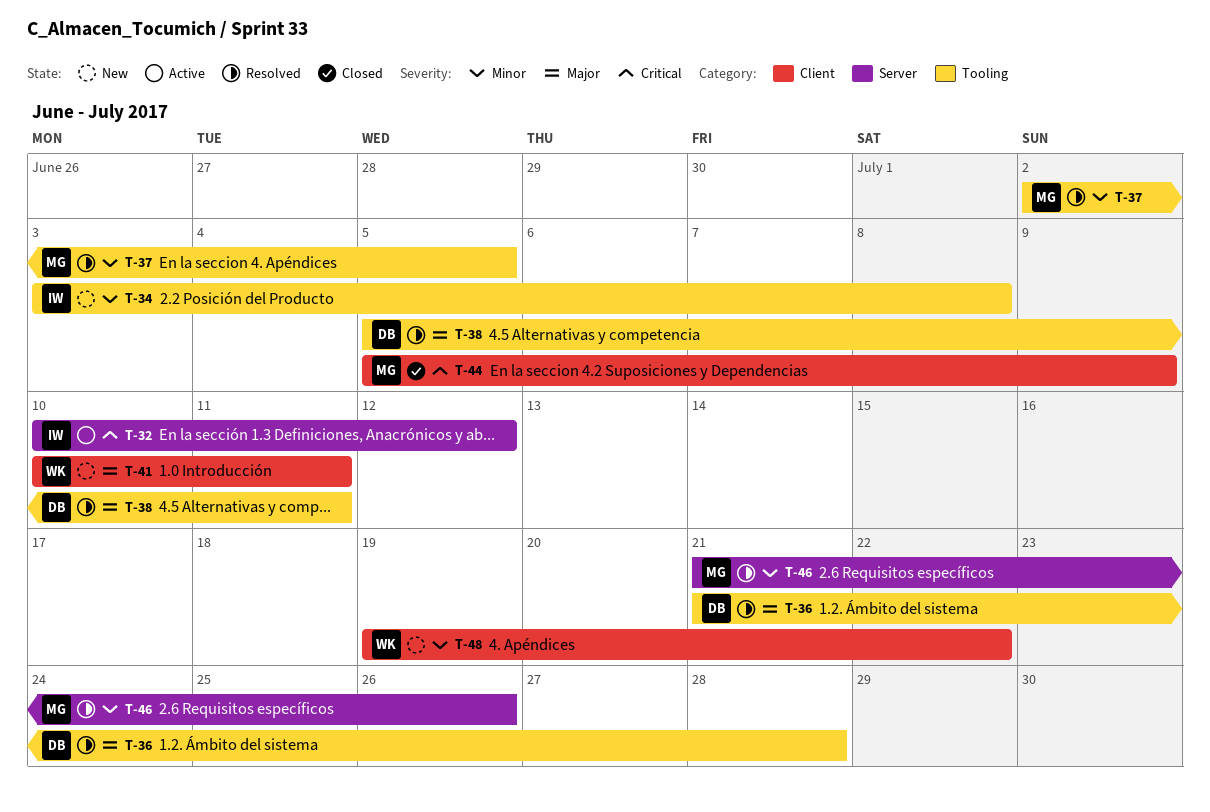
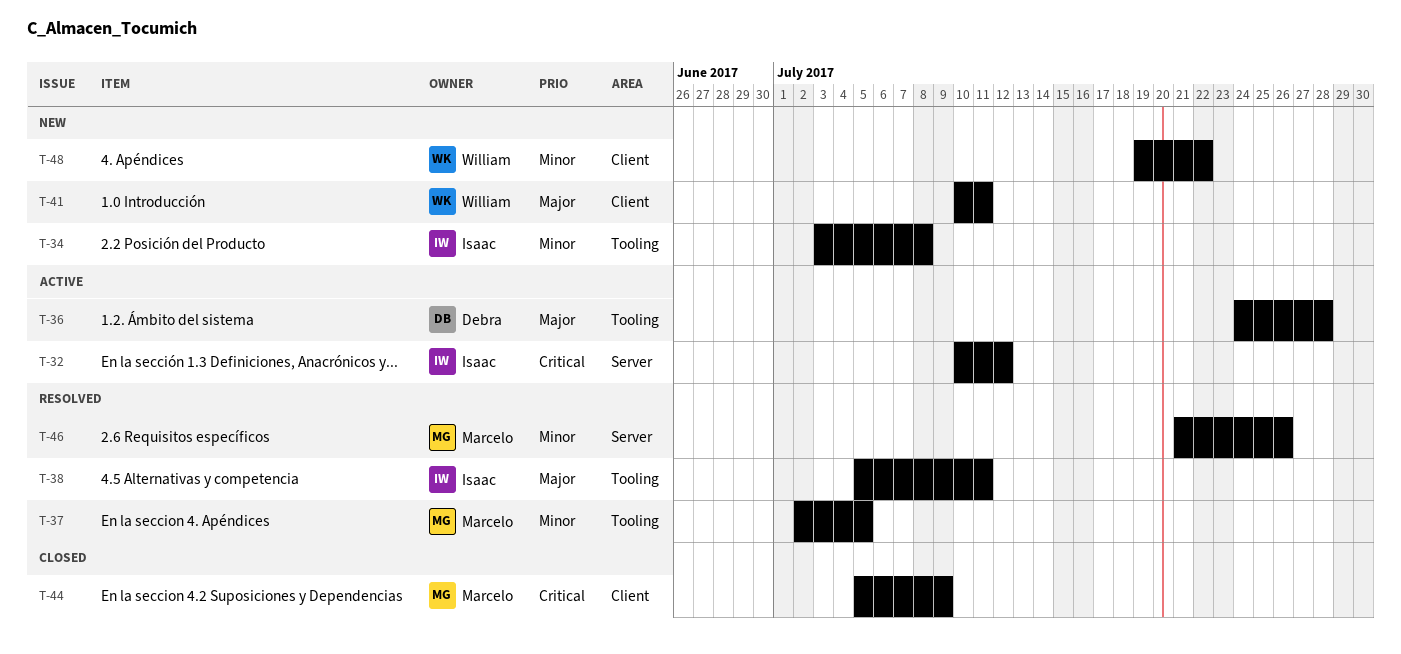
T-36, status: Resolved -> Active
T-36, start: Jul 21 -> Jul 24
T-38, owner: Debra -> Isaac

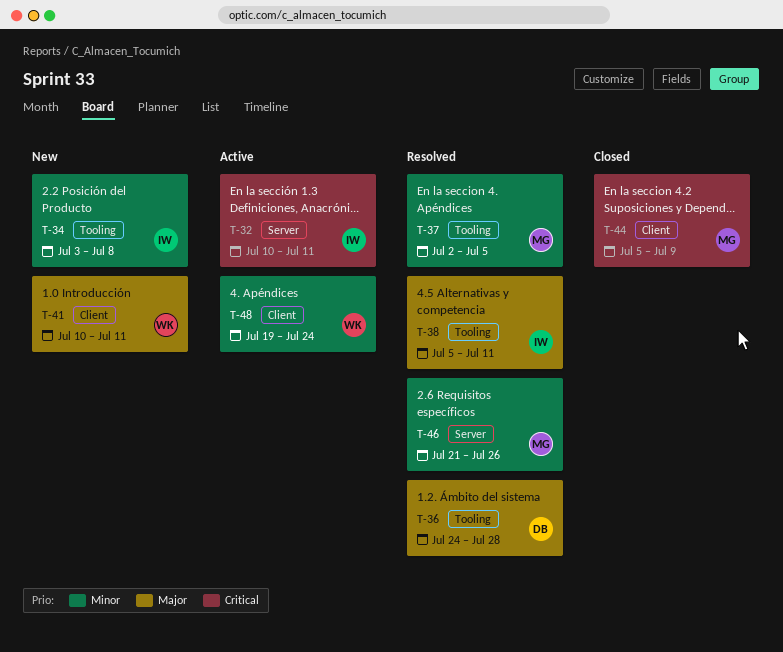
T-32, due: Jul 12 -> Jul 11
T-36, status: Active -> Resolved
T-48, status: New -> Active
T-48, due: Jul 22 -> Jul 24

